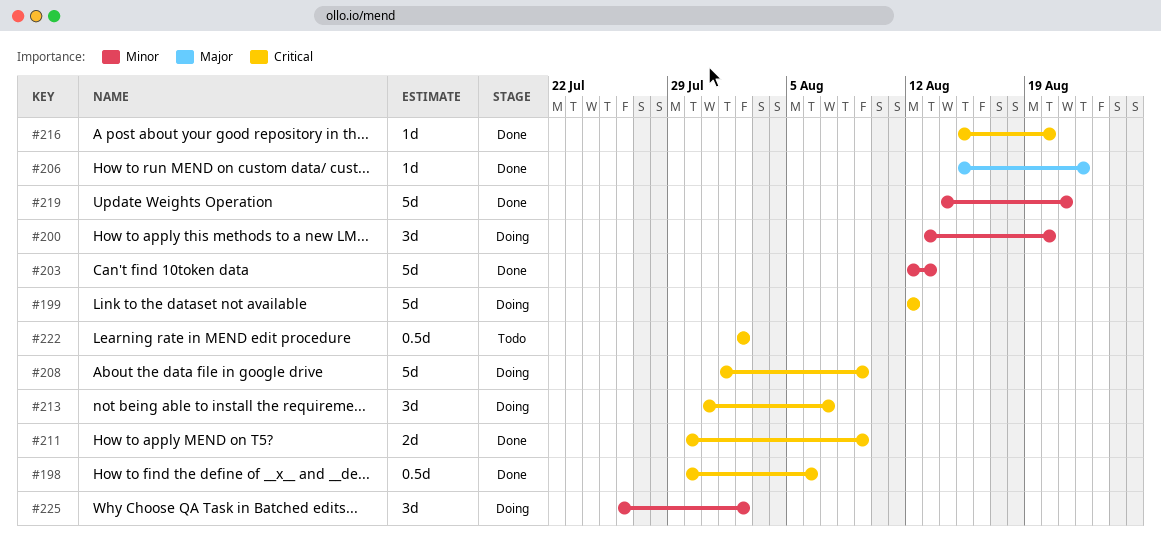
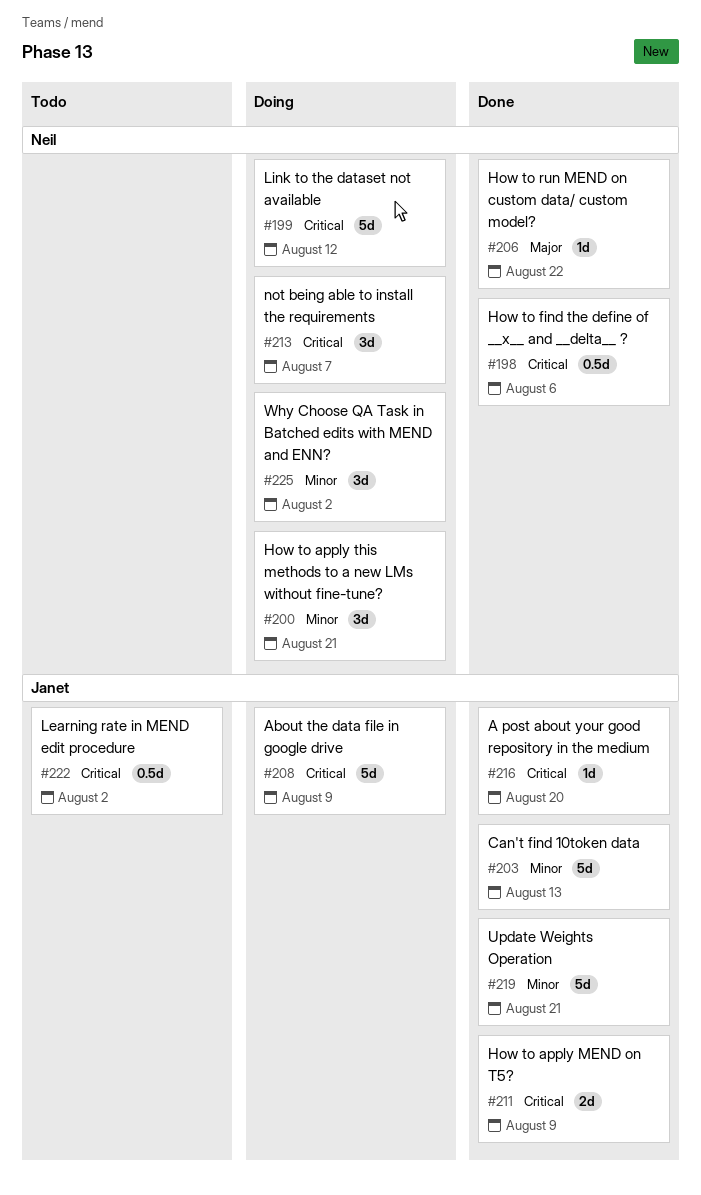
#200, due: Aug 20 -> Aug 21

